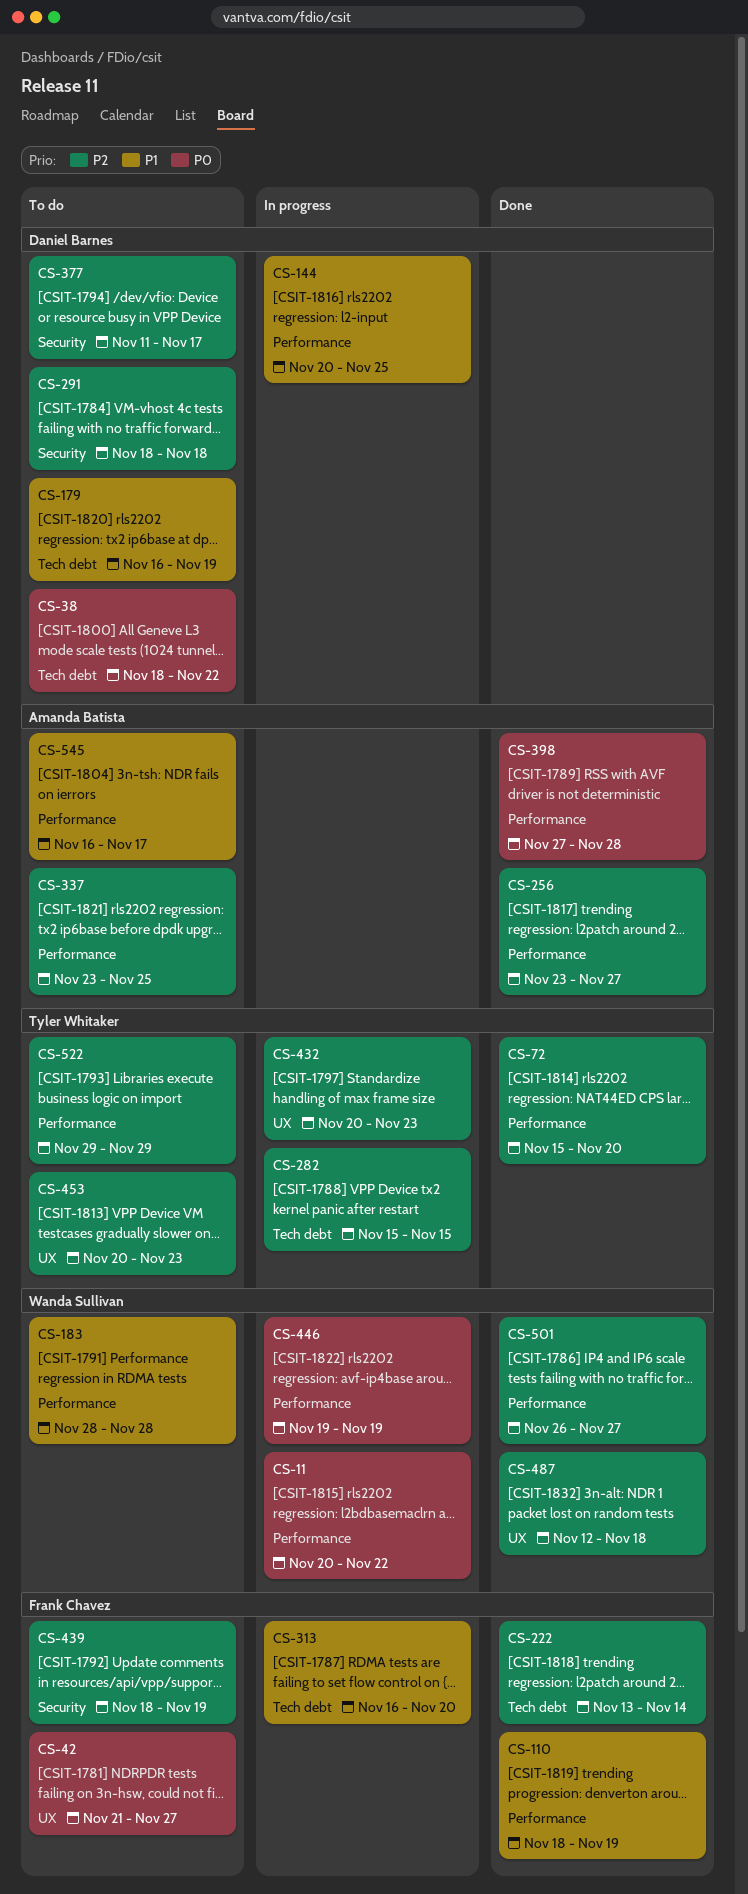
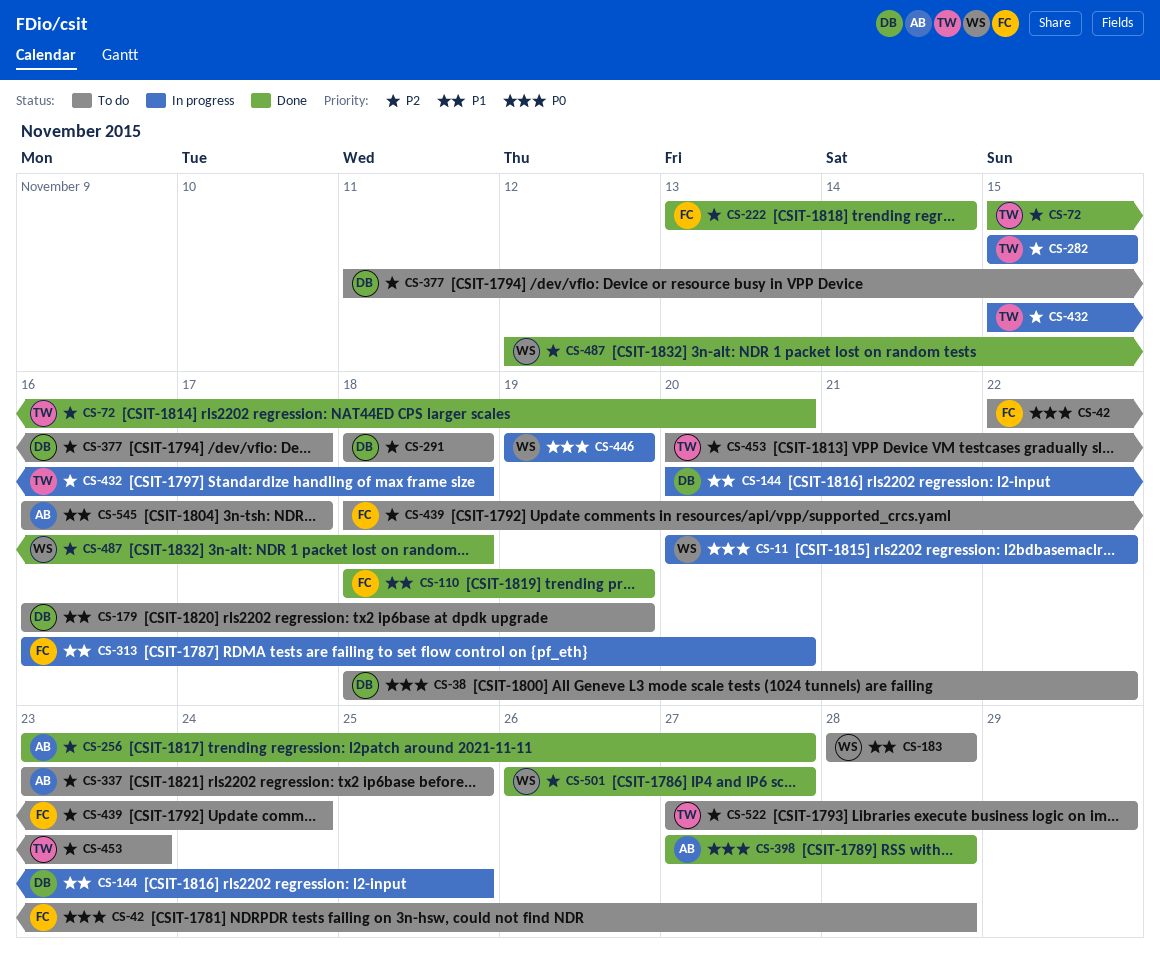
CS-42, start: Nov 21 -> Nov 22
CS-42, due: Nov 27 -> Nov 28
CS-432, start: Nov 20 -> Nov 15
CS-432, due: Nov 23 -> Nov 18
CS-439, due: Nov 19 -> Nov 24
CS-522, start: Nov 29 -> Nov 27

